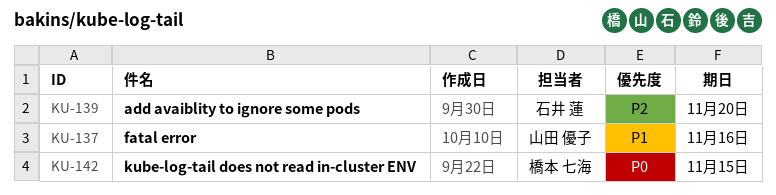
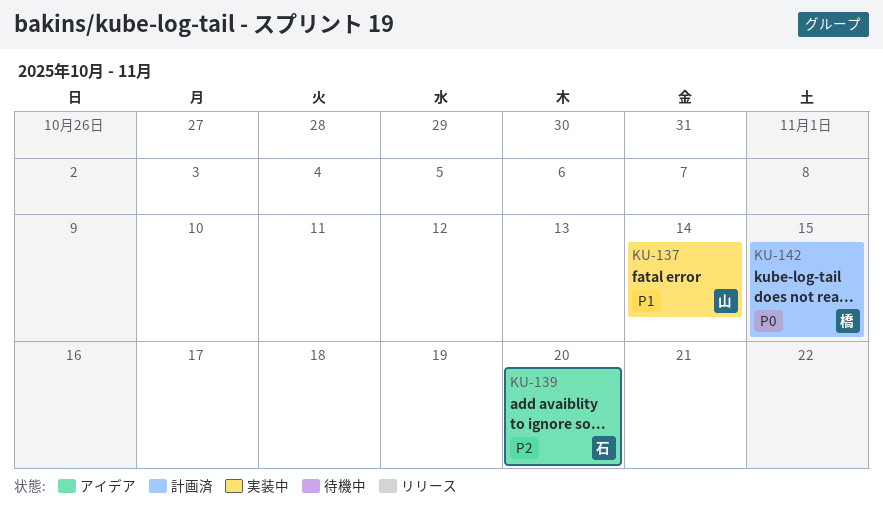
KU-137, due: Nov 16 -> Nov 14

